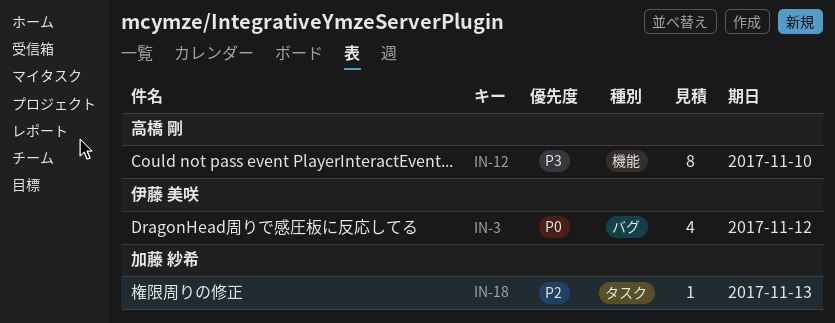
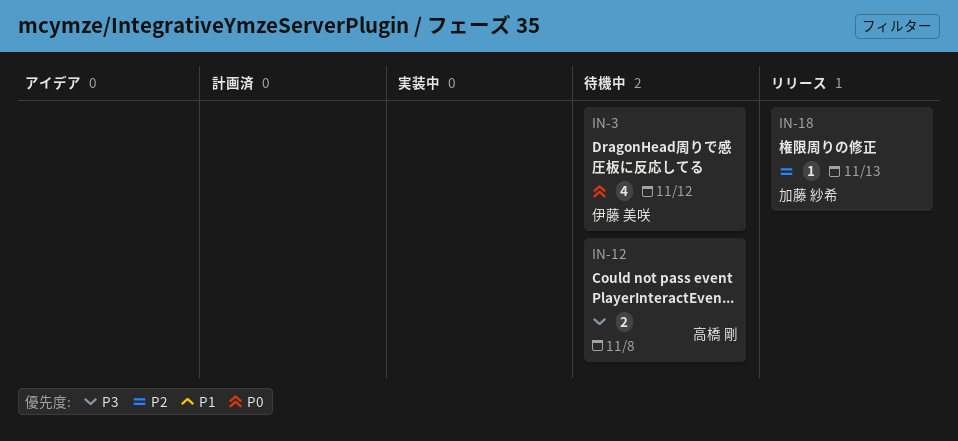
IN-12, estimate: 8 -> 2
IN-12, due: Nov 10 -> Nov 8

